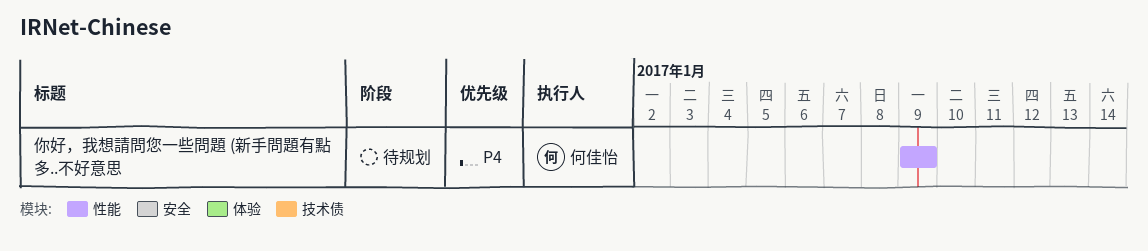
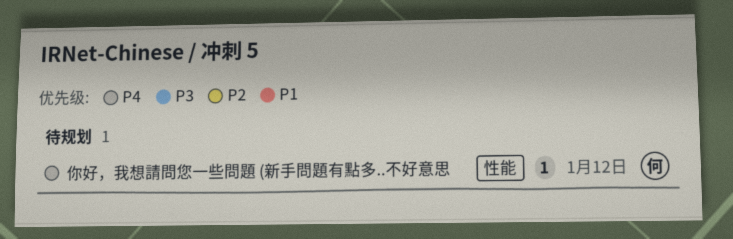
你好，我想請問您一些問題 (新手問題有點多..不好意思, due: Jan 9 -> Jan 12

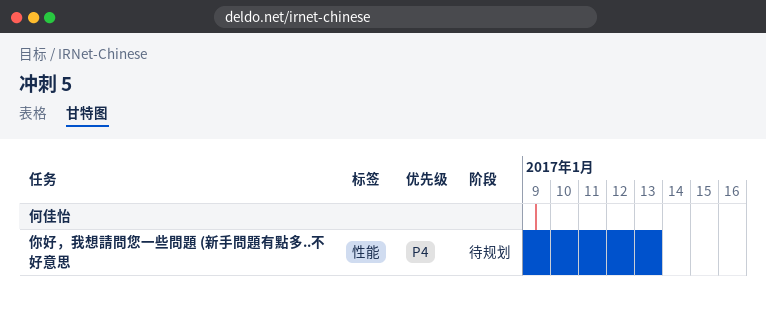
你好，我想請問您一些問題 (新手問題有點多..不好意思, due: Jan 12 -> Jan 13

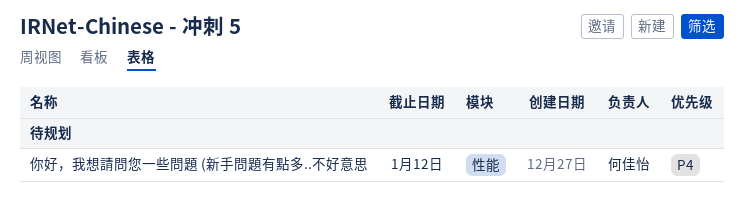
你好，我想請問您一些問題 (新手問題有點多..不好意思, due: Jan 13 -> Jan 12

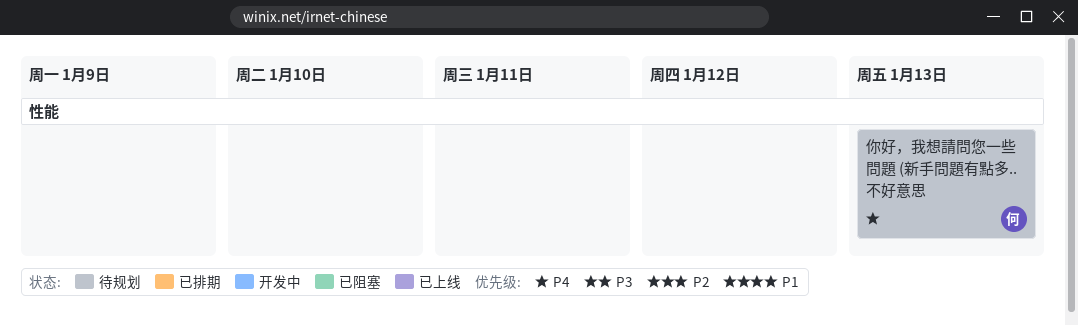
你好，我想請問您一些問題 (新手問題有點多..不好意思, due: Jan 12 -> Jan 13

